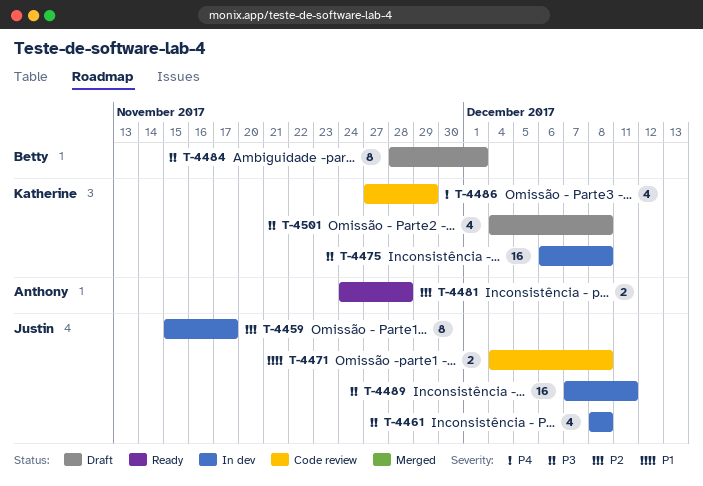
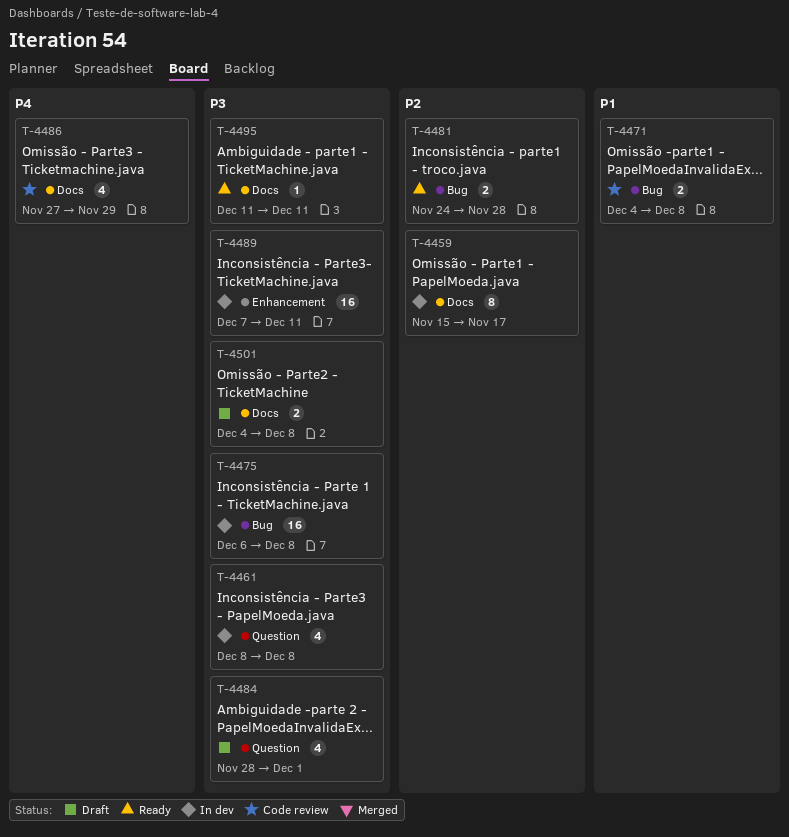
T-4484, estimate: 8 -> 4
T-4495: none -> present
T-4501, estimate: 4 -> 2

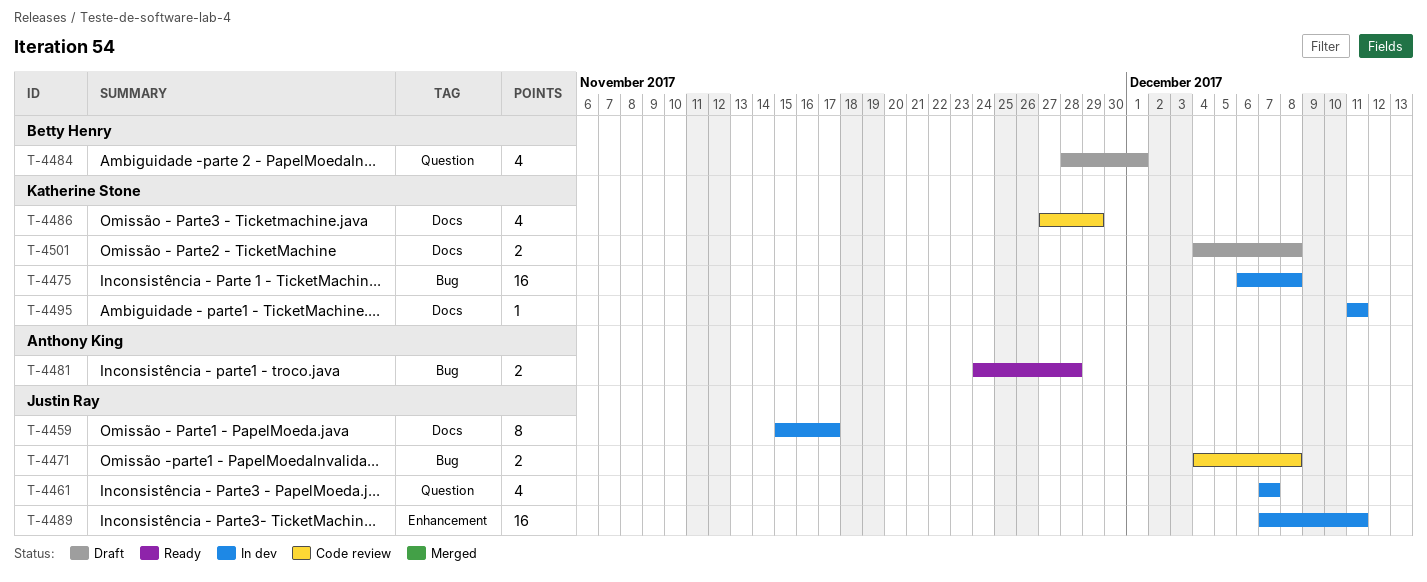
T-4461, start: Dec 8 -> Dec 7
T-4461, due: Dec 8 -> Dec 7
T-4495, status: Ready -> In dev

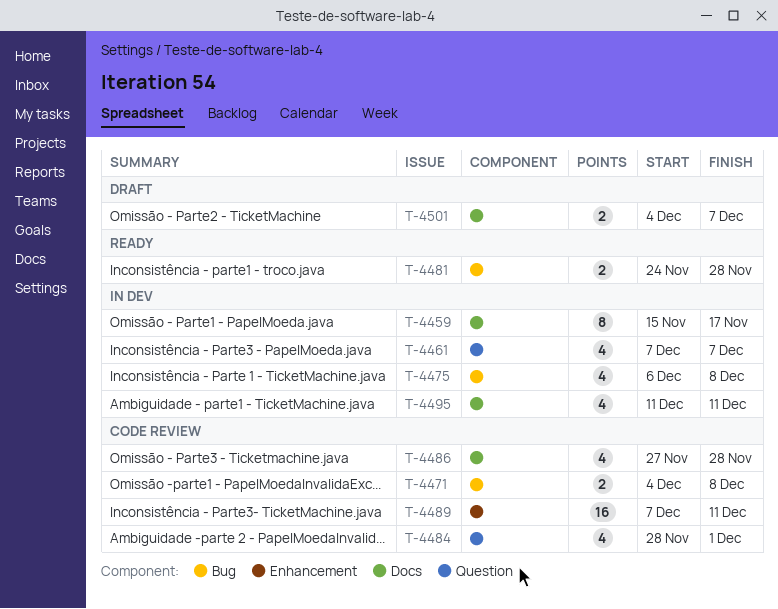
T-4475, estimate: 16 -> 4
T-4484, status: Draft -> Code review
T-4486, due: Nov 29 -> Nov 28
T-4489, status: In dev -> Code review
T-4495, estimate: 1 -> 4
T-4501, due: Dec 8 -> Dec 7

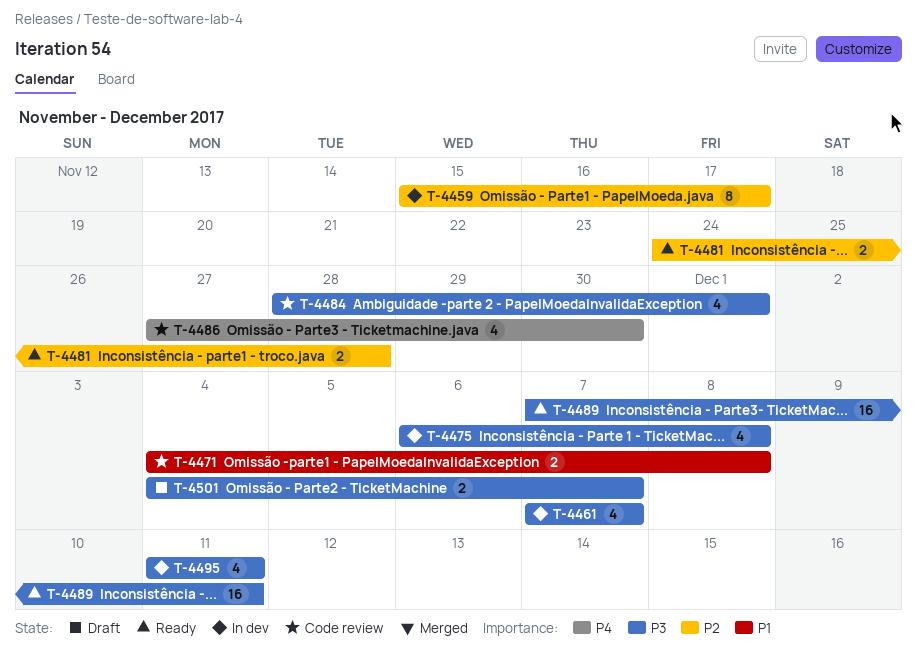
T-4486, due: Nov 28 -> Nov 30
T-4489, status: Code review -> Ready

